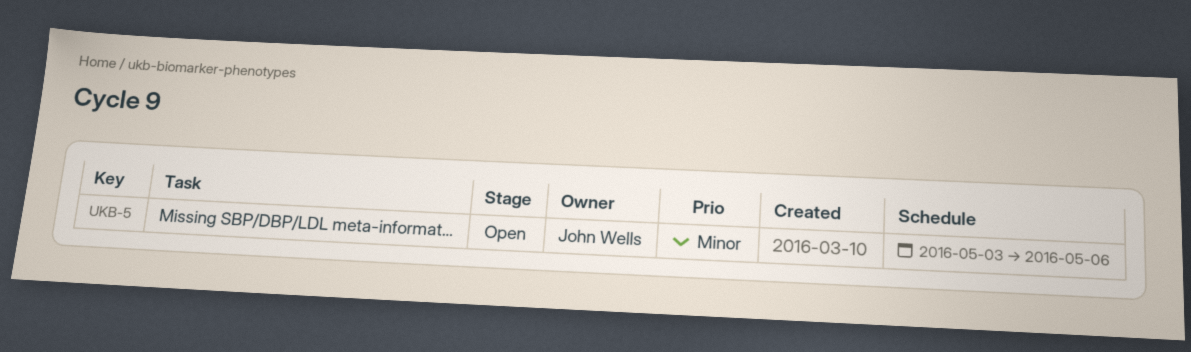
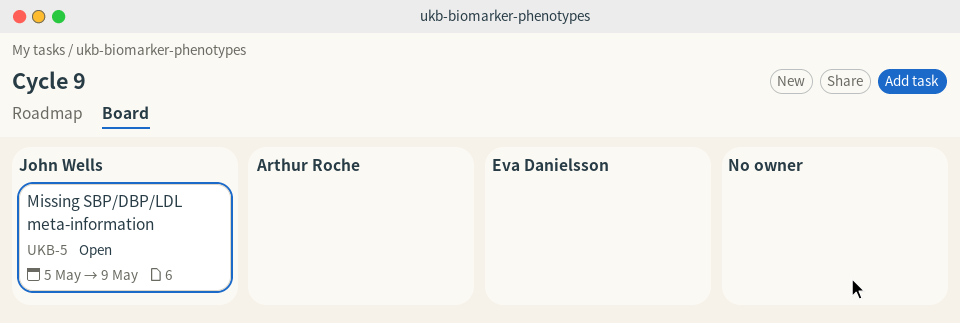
UKB-5, start: May 3 -> May 5
UKB-5, due: May 6 -> May 9

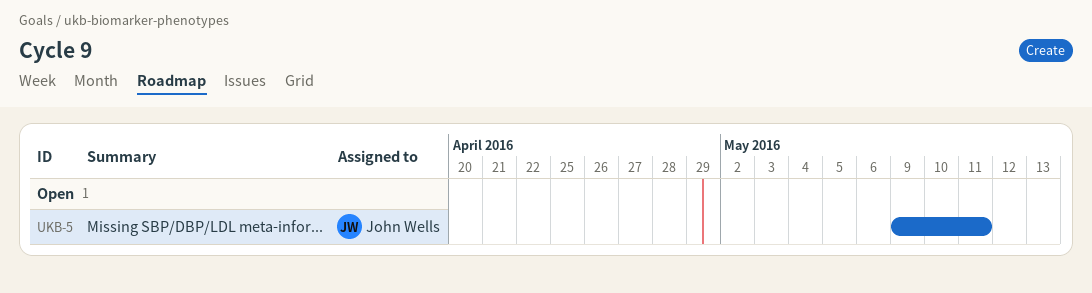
UKB-5, start: May 5 -> May 9
UKB-5, due: May 9 -> May 11

